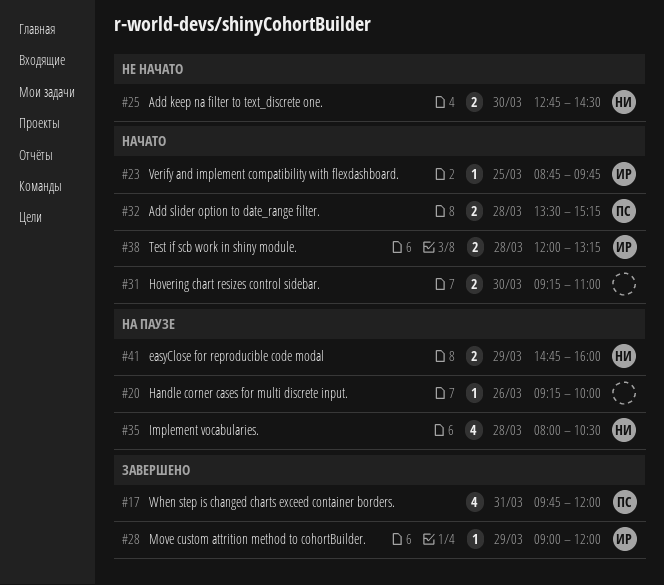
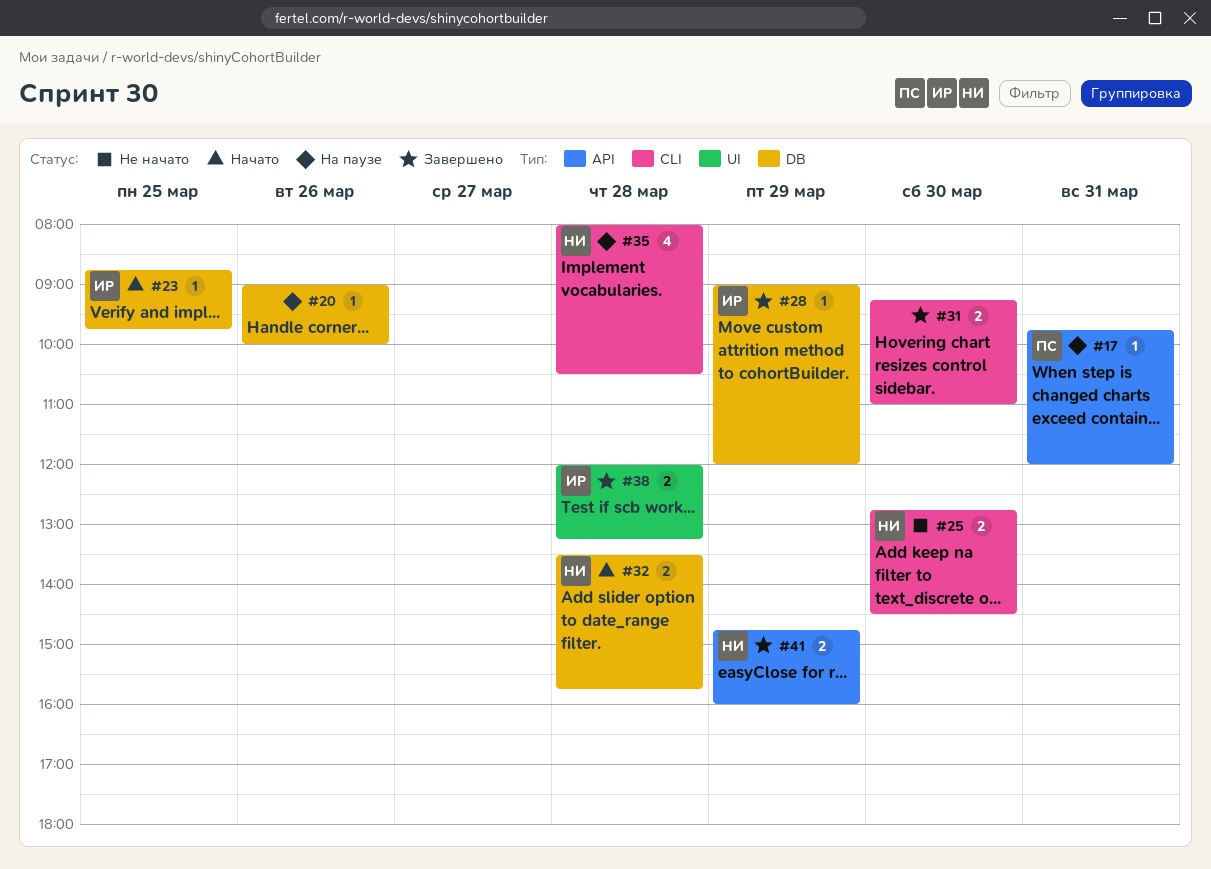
#17, status: Завершено -> На паузе
#17, estimate: 4 -> 1
#20, begins: 09:15 -> 09:00
#31, status: Начато -> Завершено
#32, owner: ПС -> НИ
#32, ends: 15:15 -> 15:45
#38, status: Начато -> Завершено
#41, status: На паузе -> Завершено

